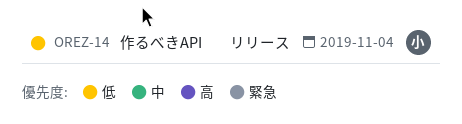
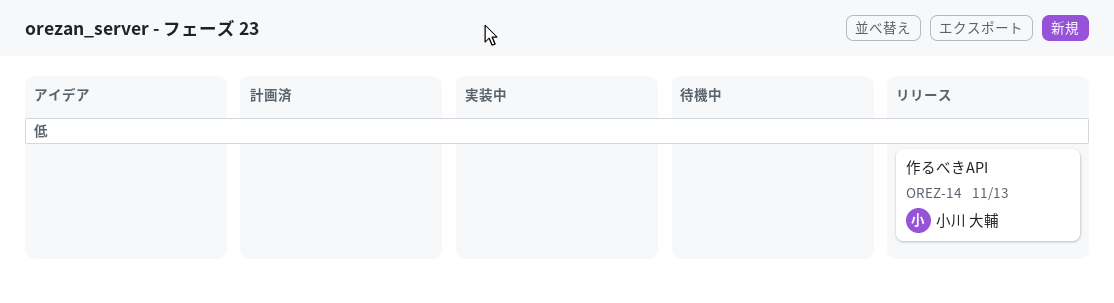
OREZ-14, due: Nov 4 -> Nov 13

